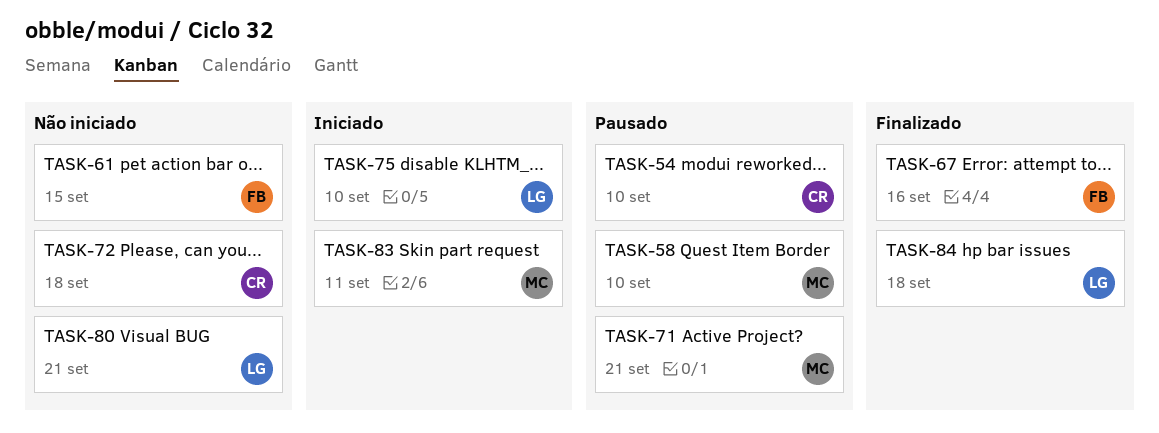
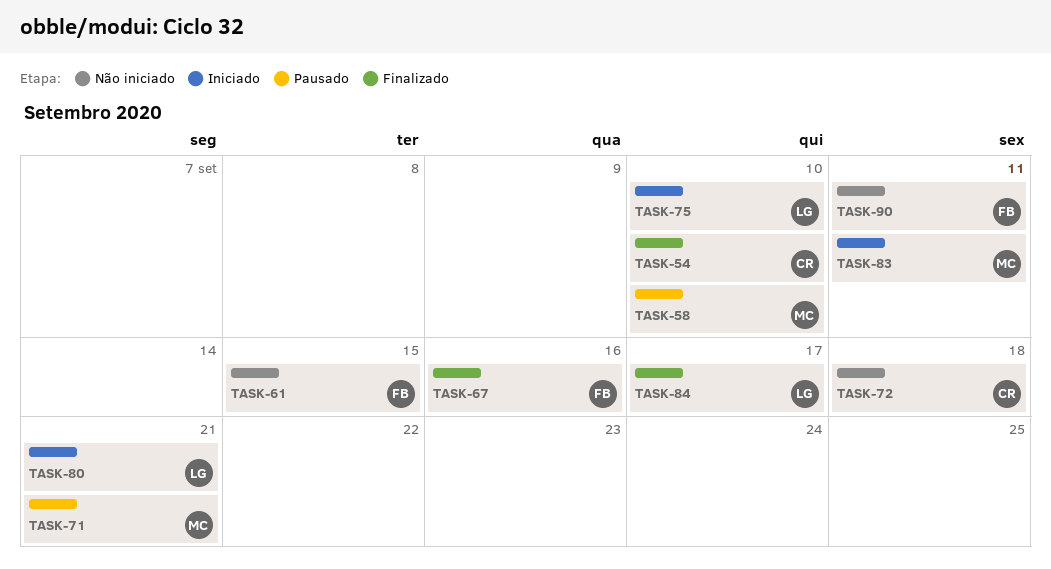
TASK-54, status: Pausado -> Finalizado
TASK-80, status: Não iniciado -> Iniciado
TASK-84, due: Sep 18 -> Sep 17
TASK-90: none -> present

